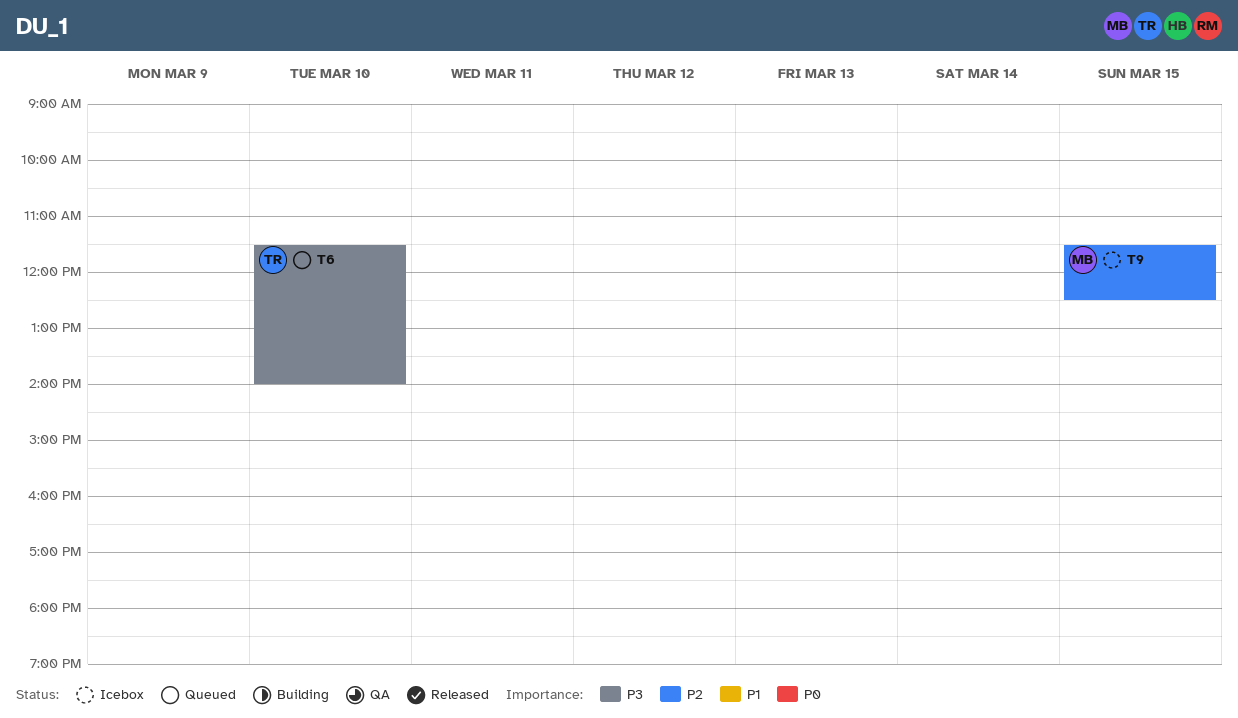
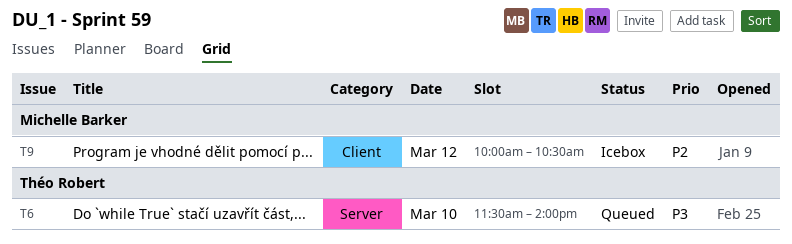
T9, day: Mar 15 -> Mar 12
T9, begins: 11:30 -> 10:00
T9, ends: 12:30 -> 10:30

